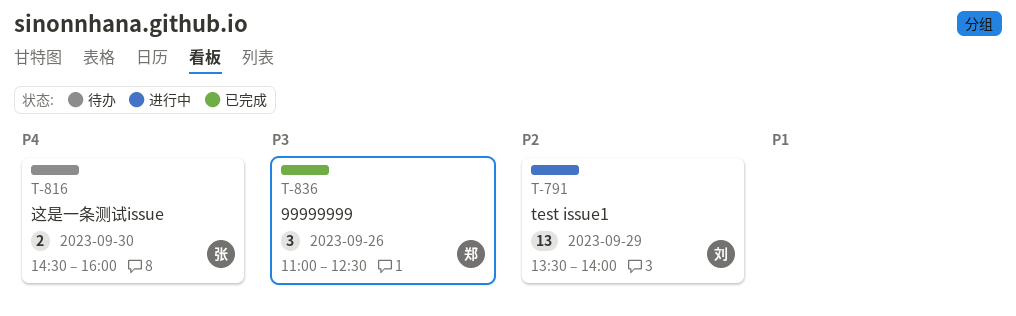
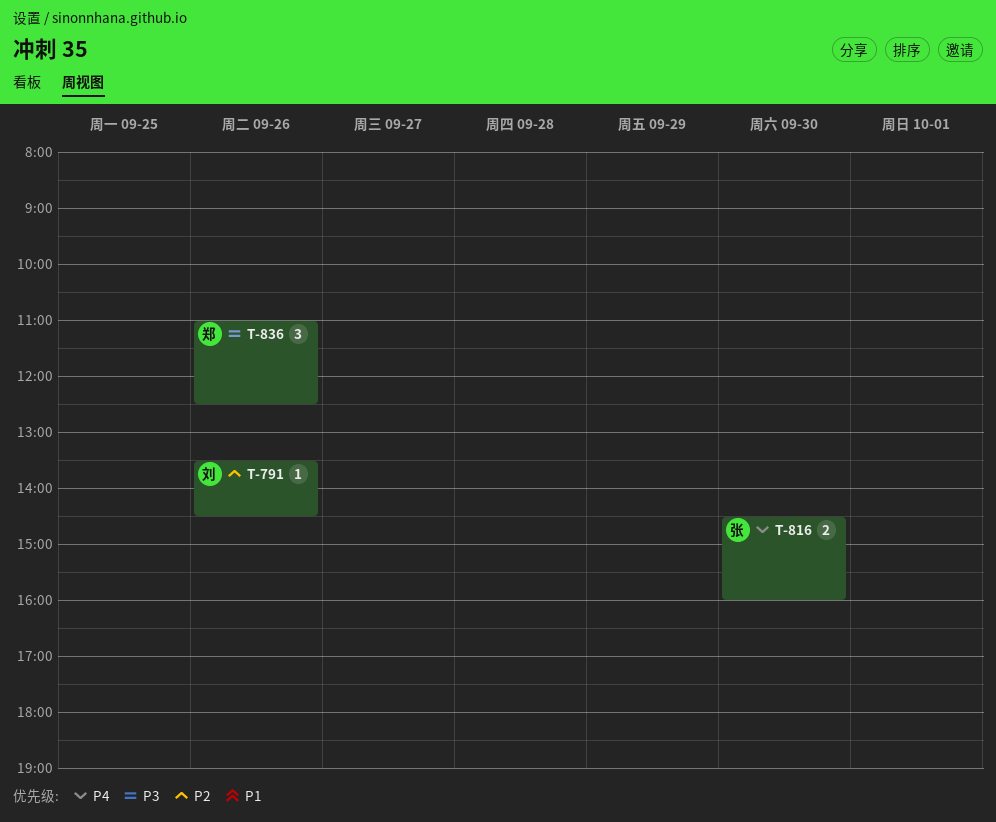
T-791, estimate: 13 -> 1
T-791, day: Sep 29 -> Sep 26
T-791, ends: 14:00 -> 14:30

